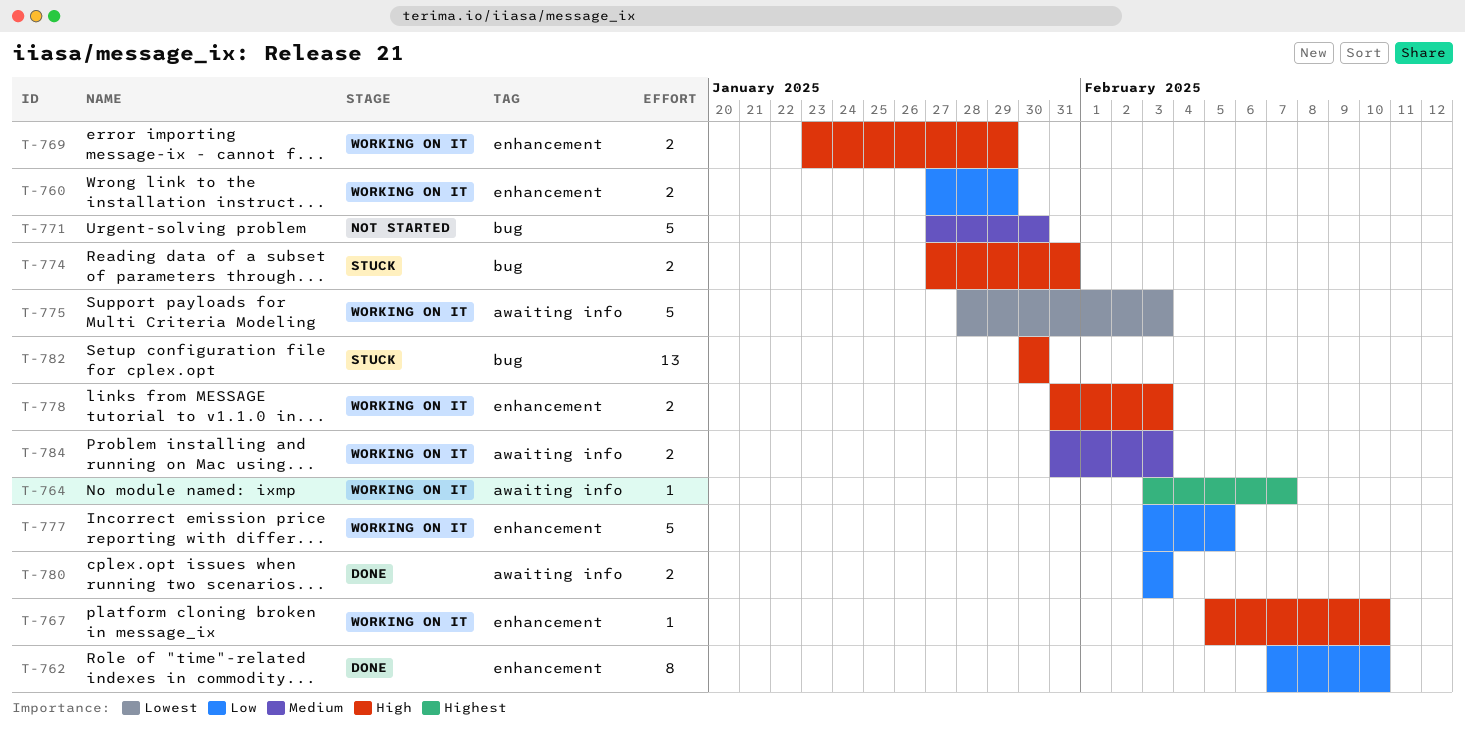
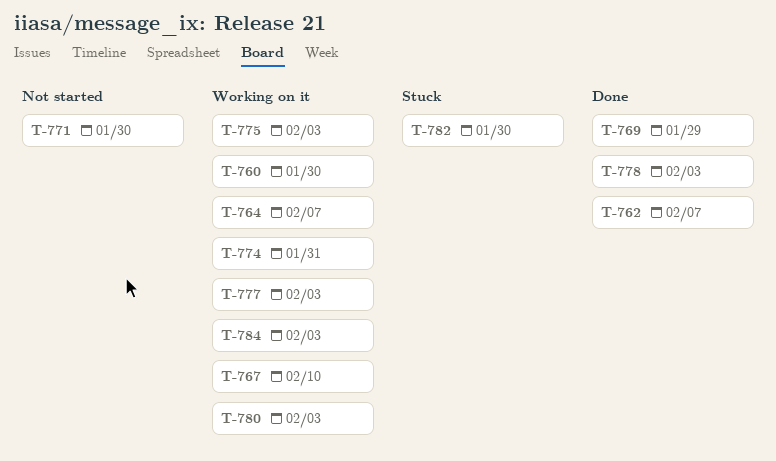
T-760, due: Jan 29 -> Jan 30
T-762, due: Feb 10 -> Feb 7
T-769, status: Working on it -> Done
T-774, status: Stuck -> Working on it
T-777, due: Feb 5 -> Feb 3
T-778, status: Working on it -> Done
T-780, status: Done -> Working on it

